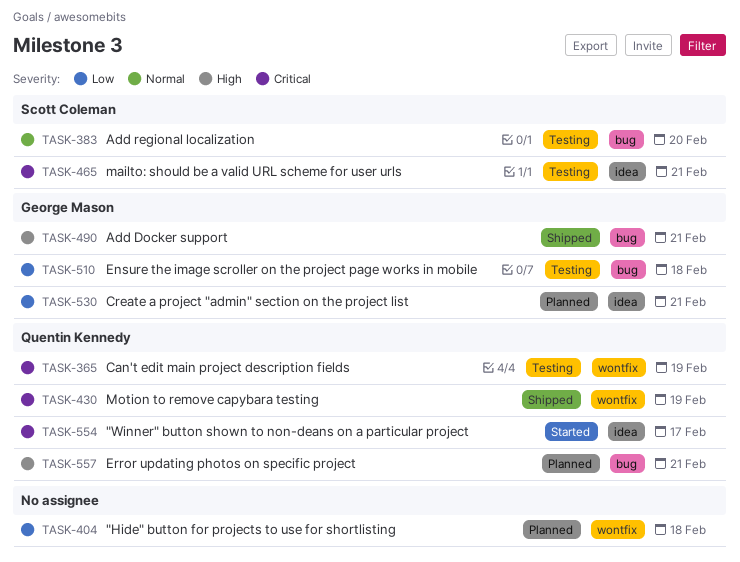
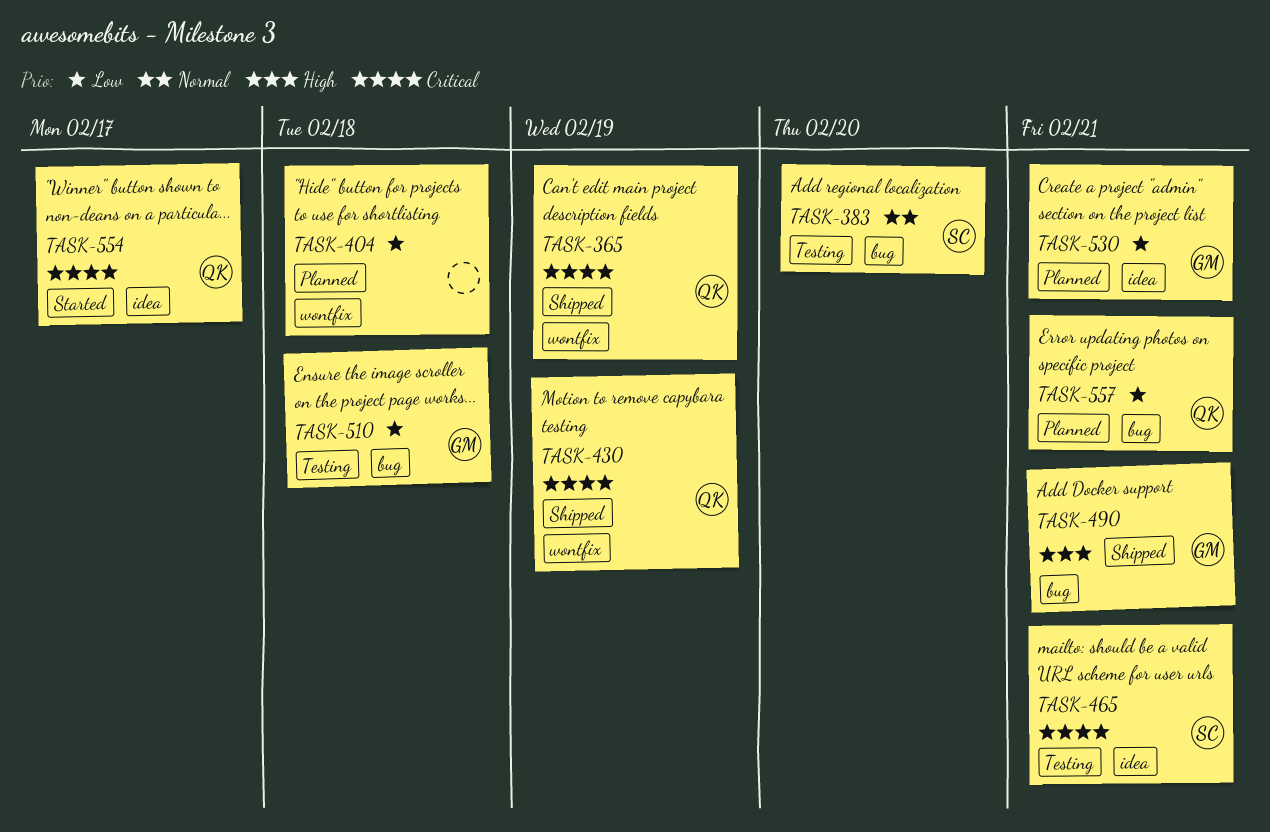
TASK-365, status: Testing -> Shipped
TASK-557, priority: High -> Low

